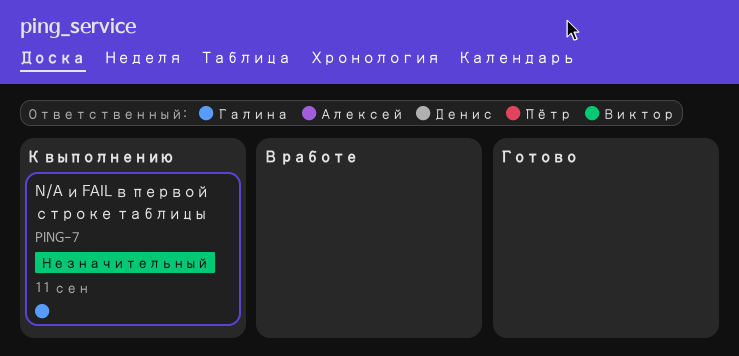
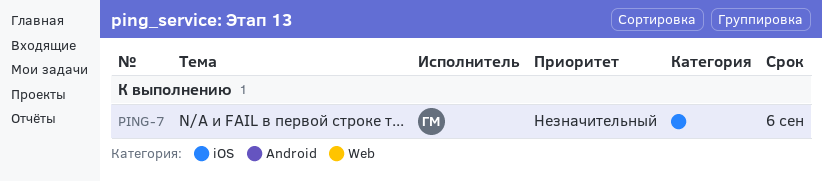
PING-7, due: Sep 11 -> Sep 6

